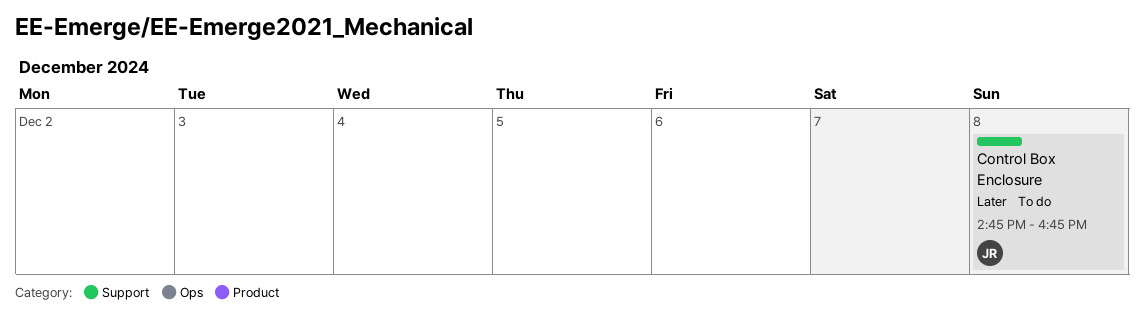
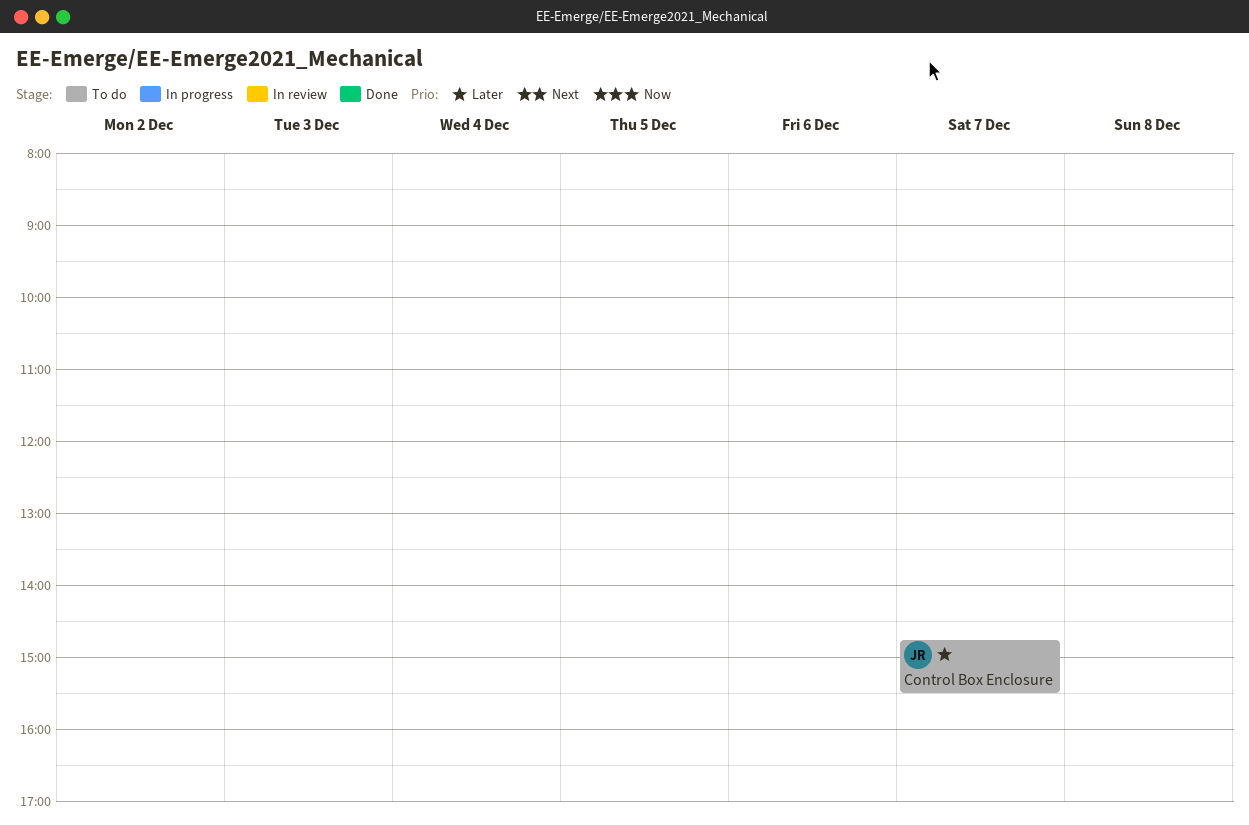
Control Box Enclosure, day: Dec 8 -> Dec 7
Control Box Enclosure, ends: 16:45 -> 15:30

